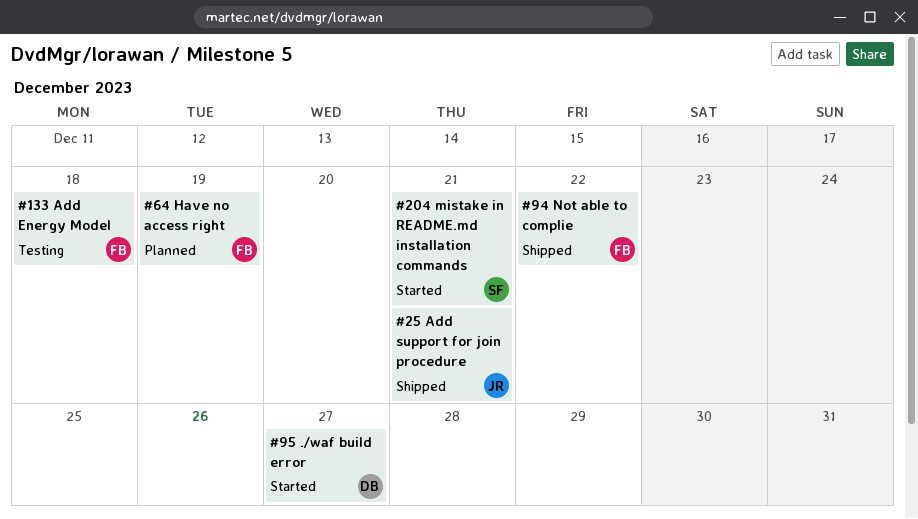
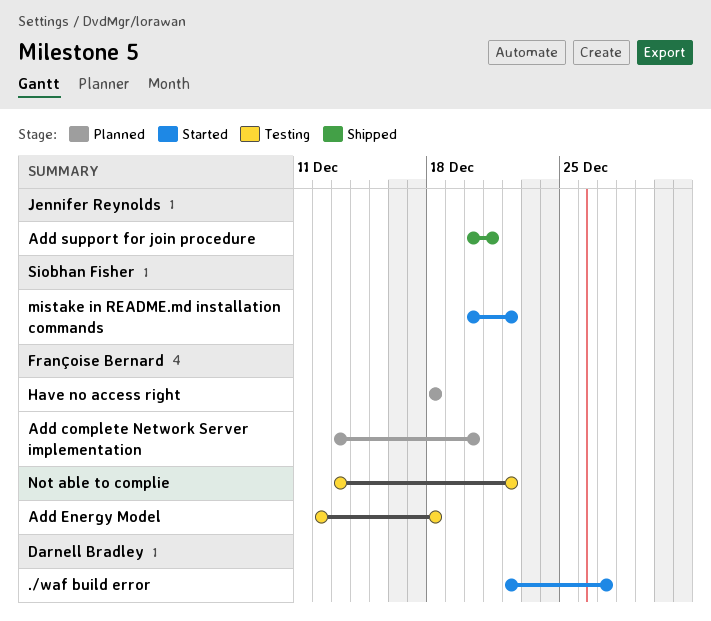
Add complete Network Server implementation: none -> present
Have no access right, due: Dec 19 -> Dec 18
mistake in README.md installation commands, due: Dec 21 -> Dec 22
Not able to complie, status: Shipped -> Testing

